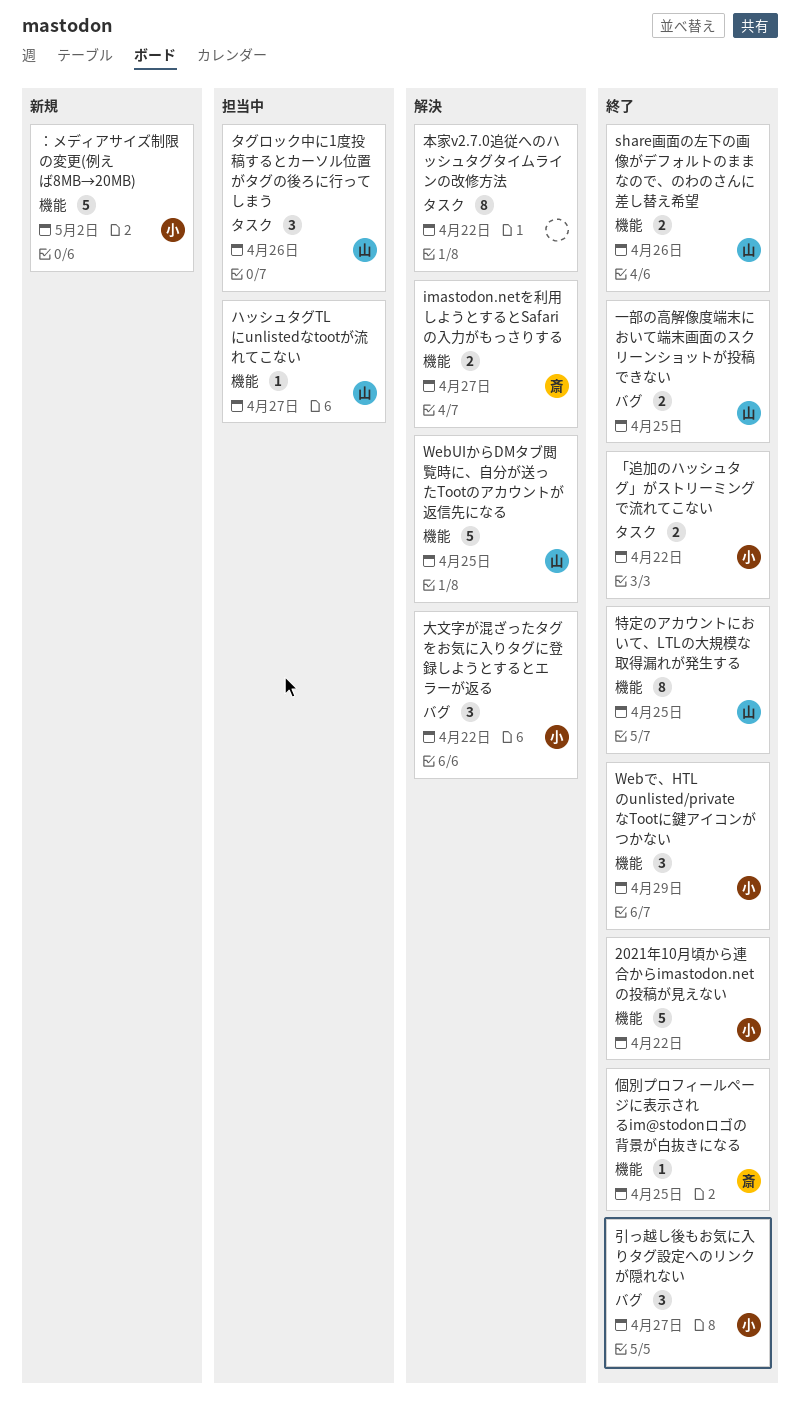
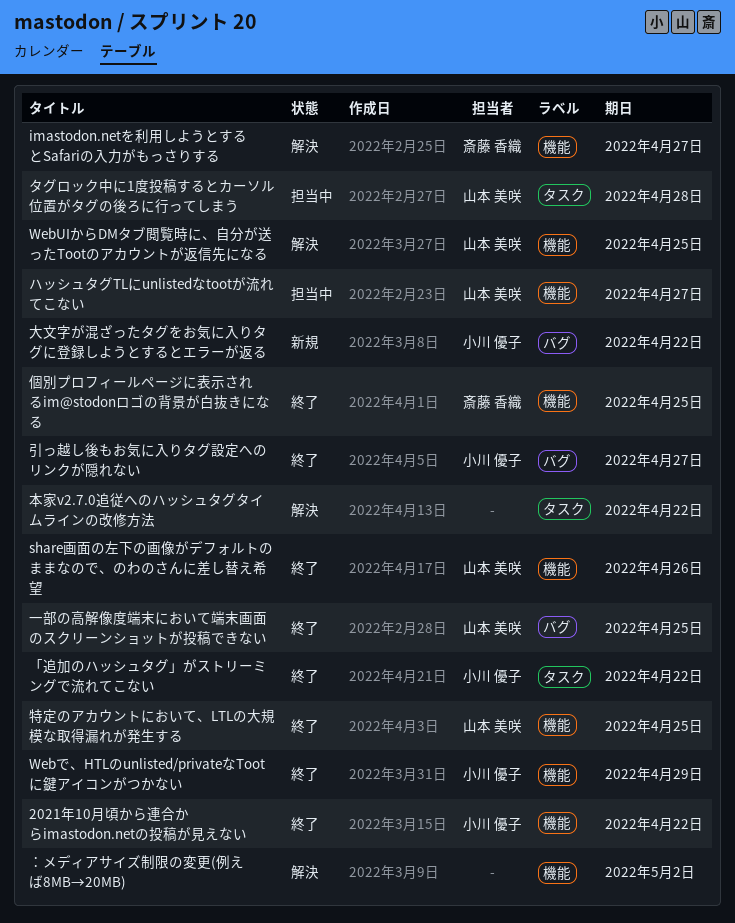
タグロック中に1度投稿するとカーソル位置がタグの後ろに行ってしまう, due: Apr 26 -> Apr 28
大文字が混ざったタグをお気に入りタグに登録しようとするとエラーが返る, status: 解決 -> 新規
：メディアサイズ制限の変更(例えば8MB→20MB), status: 新規 -> 解決
：メディアサイズ制限の変更(例えば8MB→20MB), owner: 小川 優子 -> none

